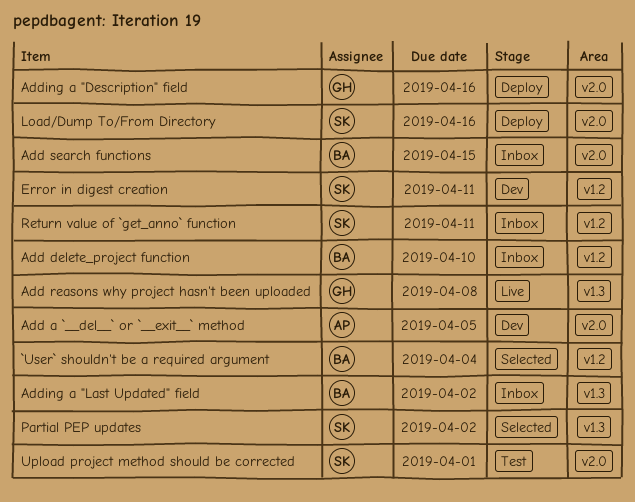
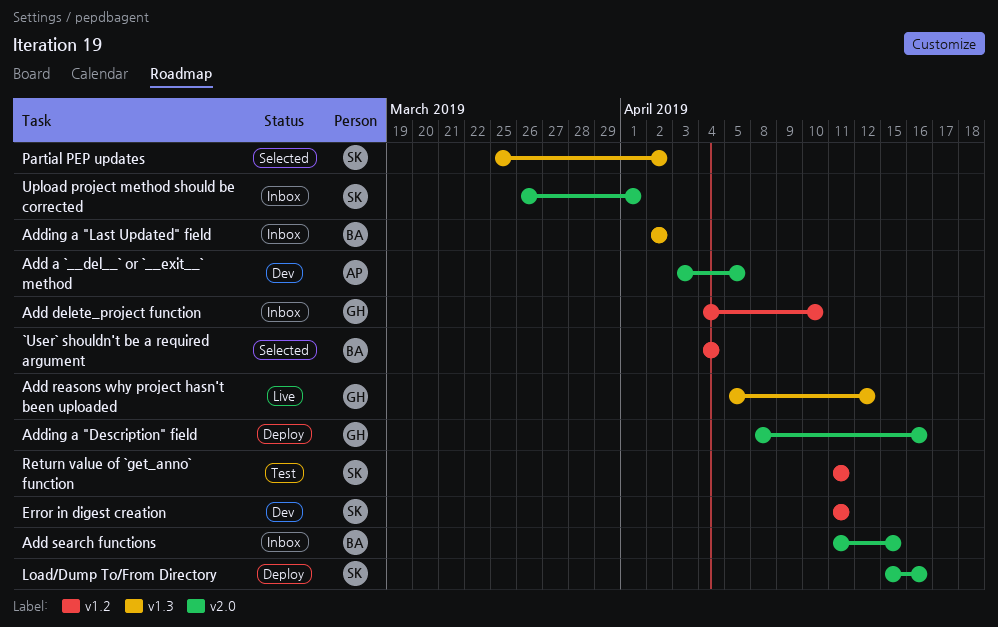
Add delete_project function, owner: BA -> GH
Add reasons why project hasn't been uploaded, due: Apr 8 -> Apr 12
Return value of `get_anno` function, status: Inbox -> Test
Upload project method should be corrected, status: Test -> Inbox

